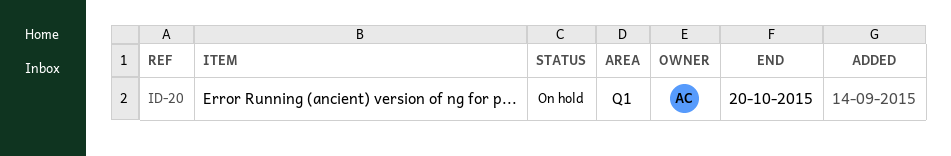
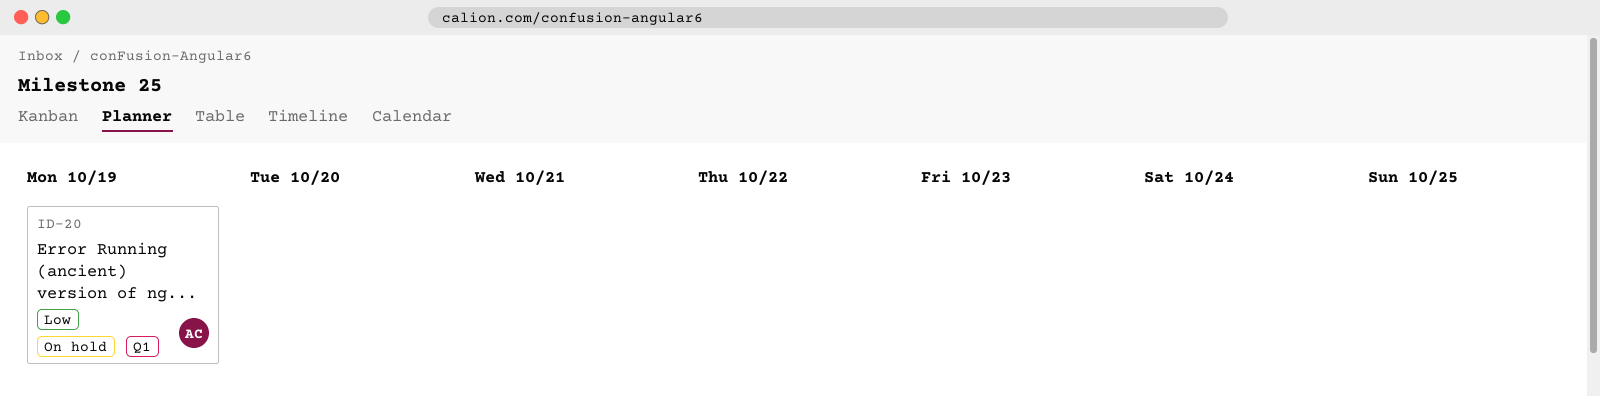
ID-20, due: Oct 20 -> Oct 19

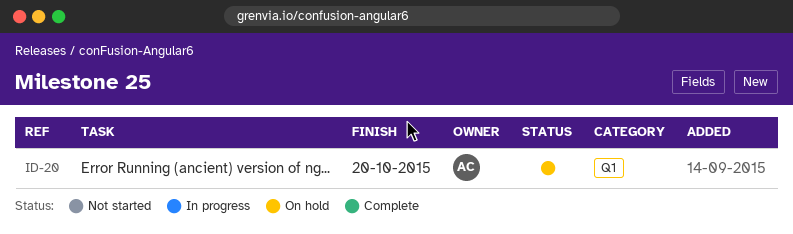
ID-20, due: Oct 19 -> Oct 20

